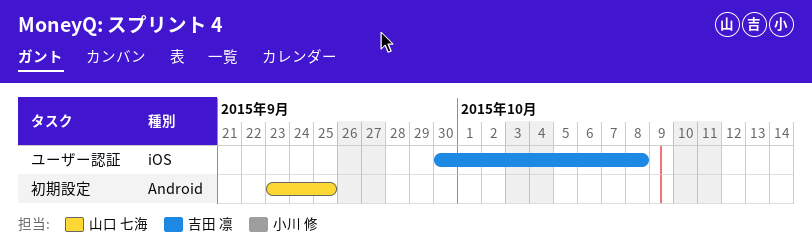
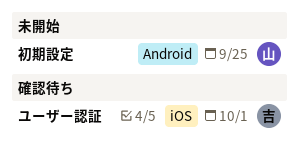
ユーザー認証, due: Oct 8 -> Oct 1

